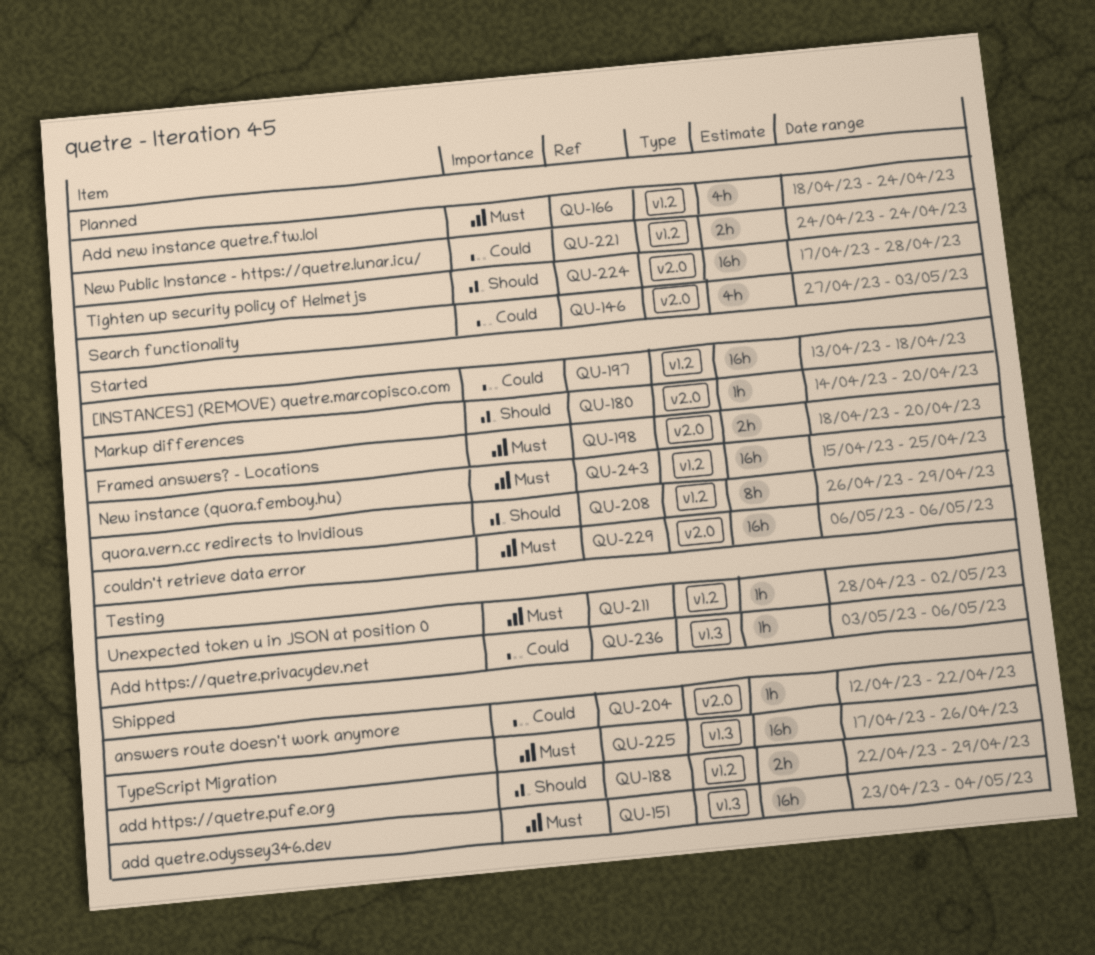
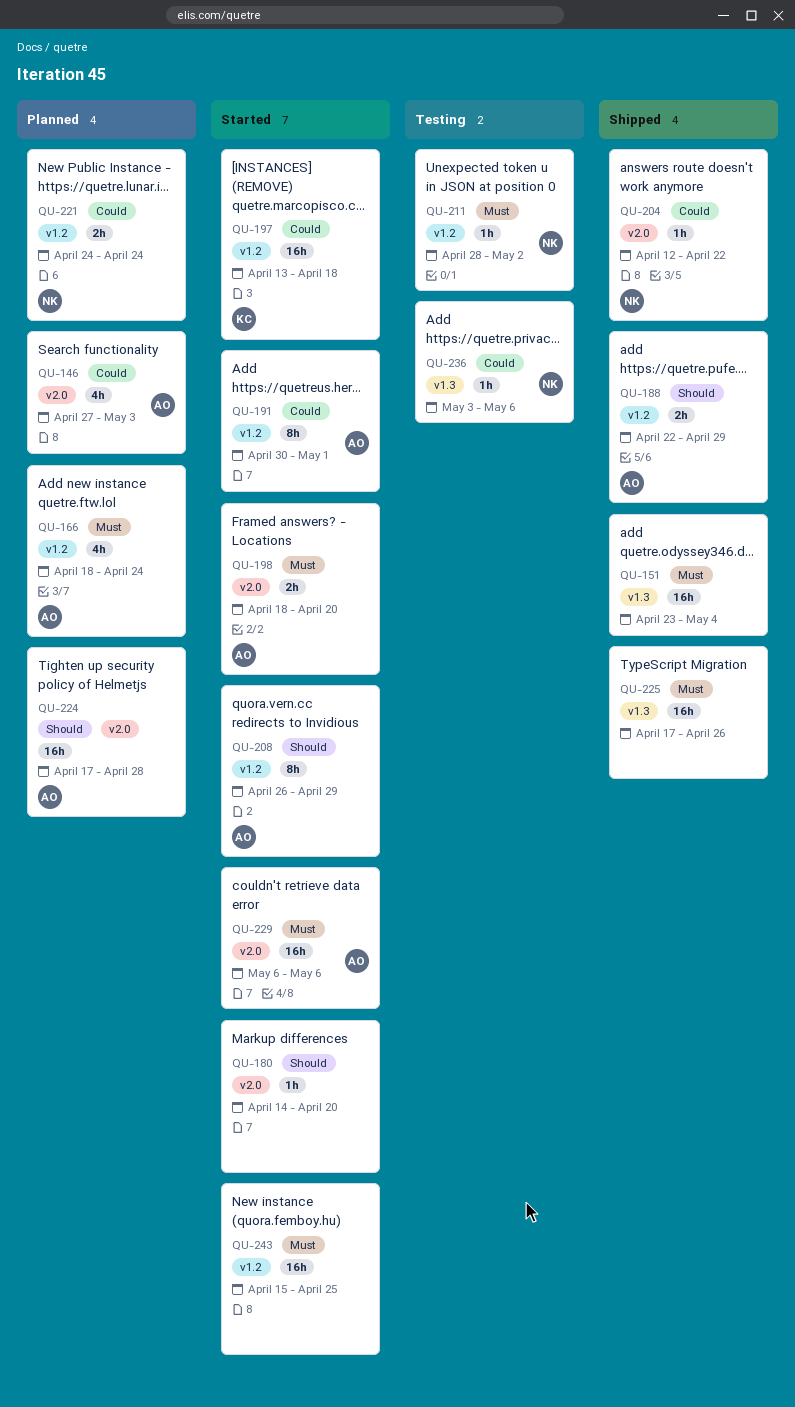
QU-191: none -> present

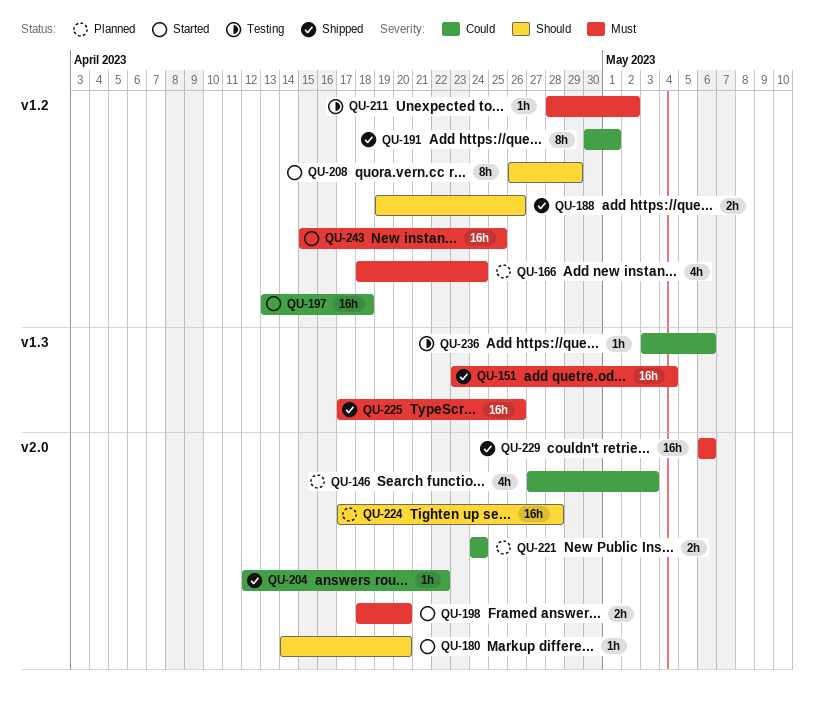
QU-188, start: Apr 22 -> Apr 19
QU-188, due: Apr 29 -> Apr 26
QU-191, status: Started -> Shipped
QU-221, label: v1.2 -> v2.0
QU-229, status: Started -> Shipped

